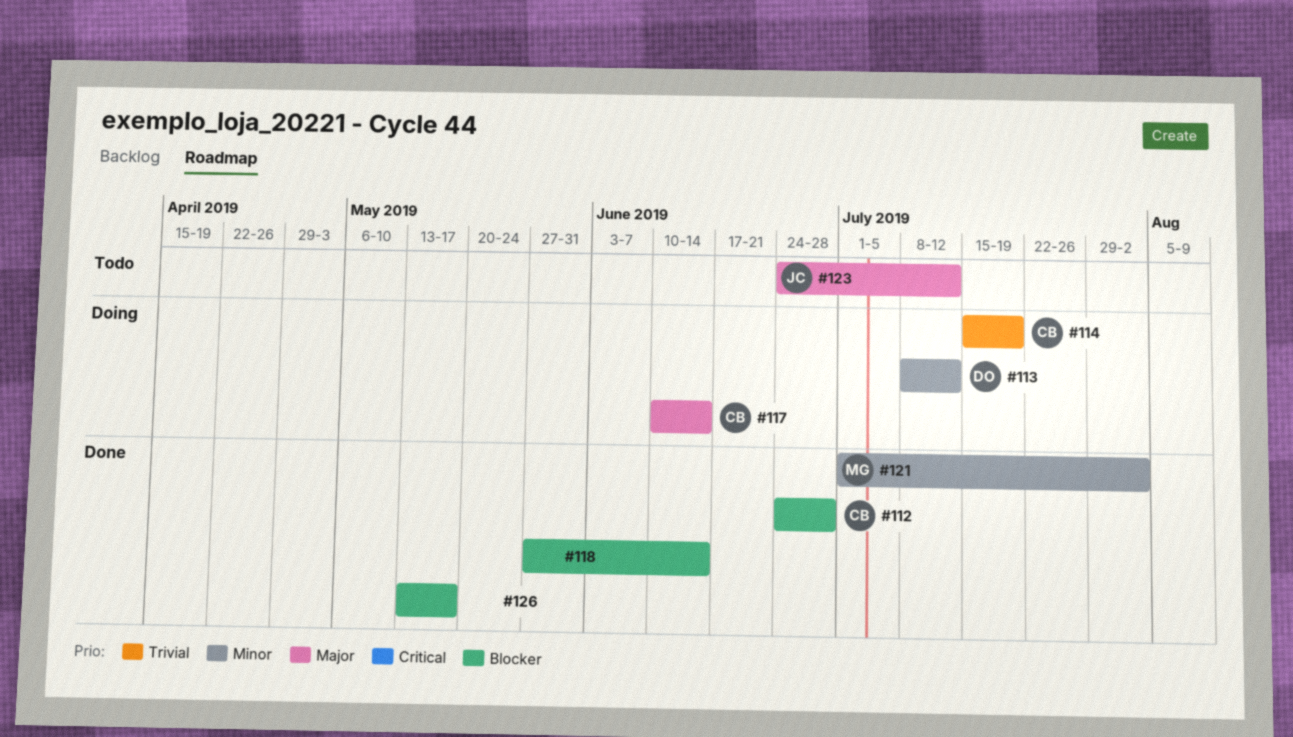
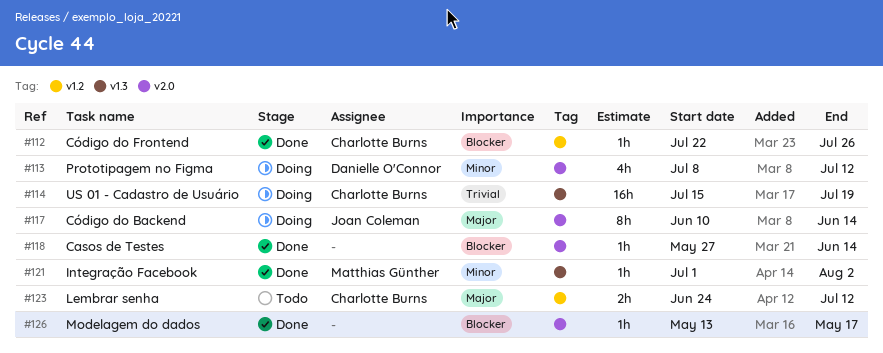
#112, start: Jun 24 -> Jul 22
#112, due: Jun 28 -> Jul 26
#117, owner: Charlotte Burns -> Joan Coleman
#123, owner: Joan Coleman -> Charlotte Burns

